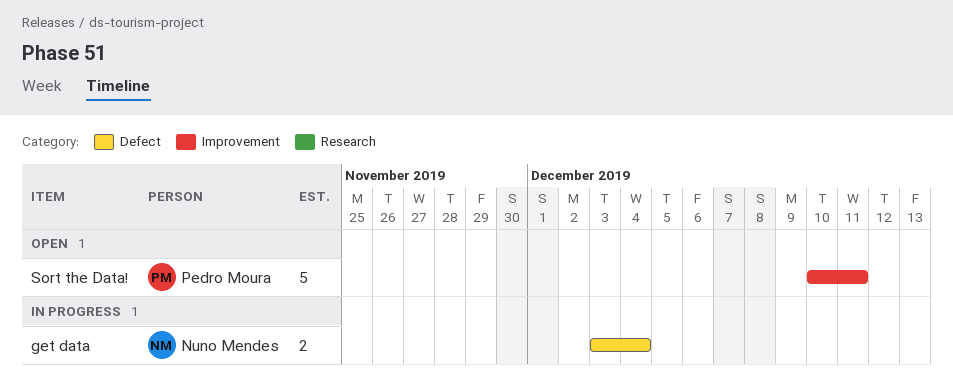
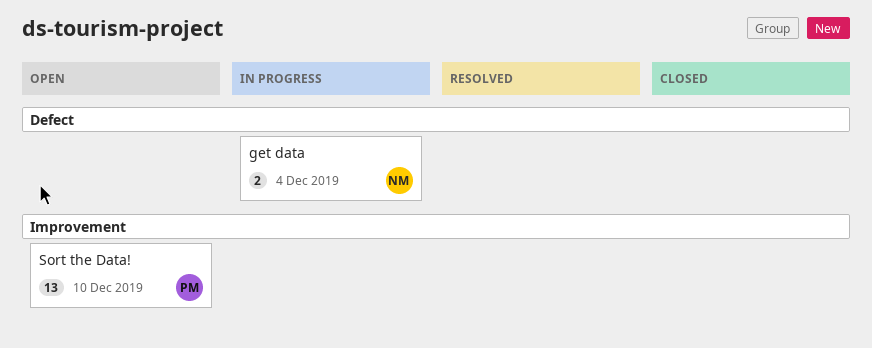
Sort the Data!, estimate: 5 -> 13
Sort the Data!, due: Dec 11 -> Dec 10

